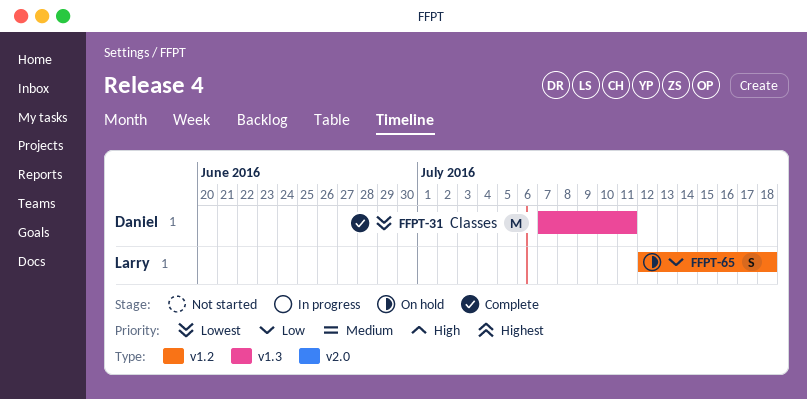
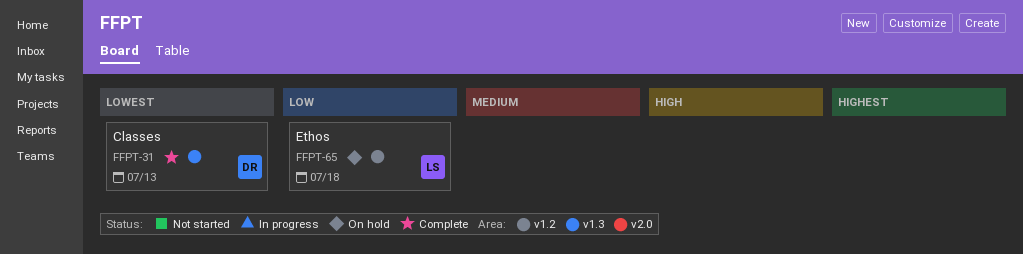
FFPT-31, due: Jul 11 -> Jul 13

